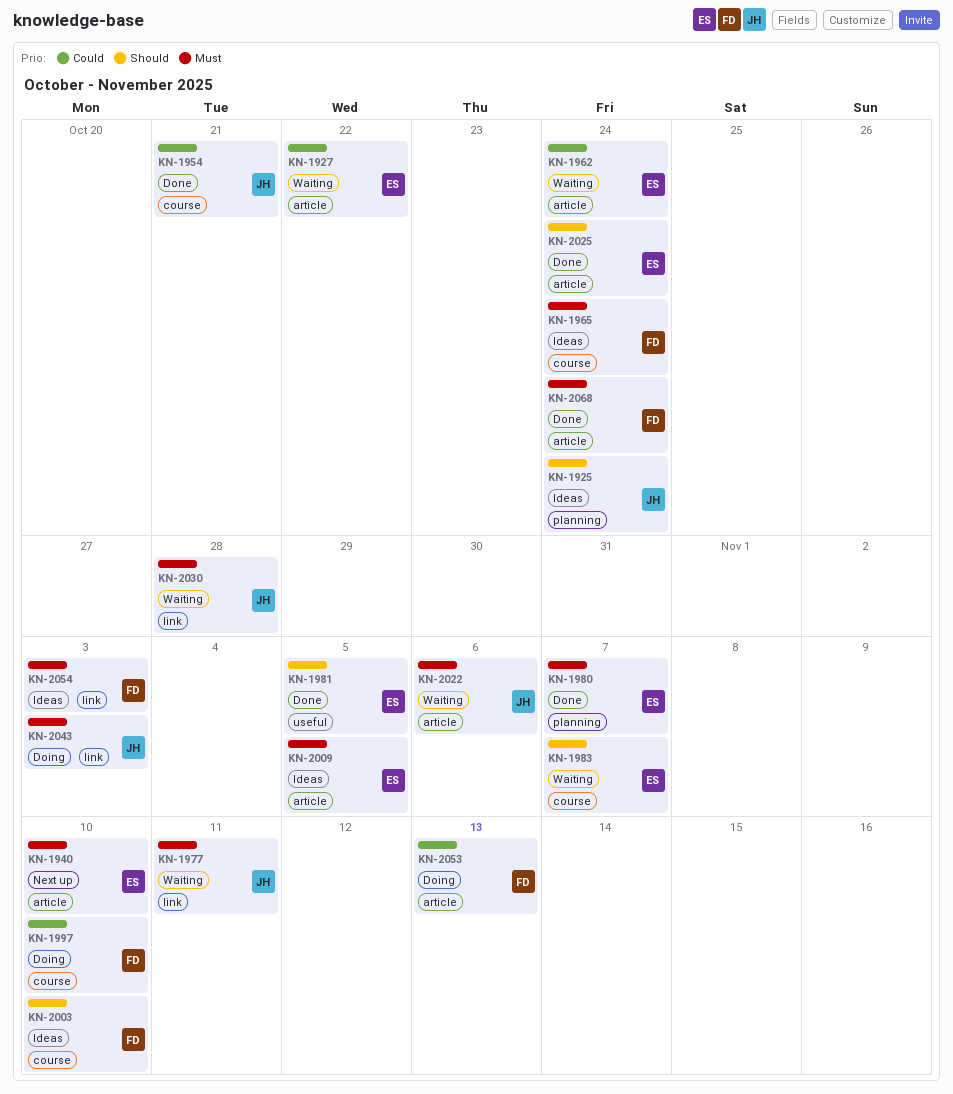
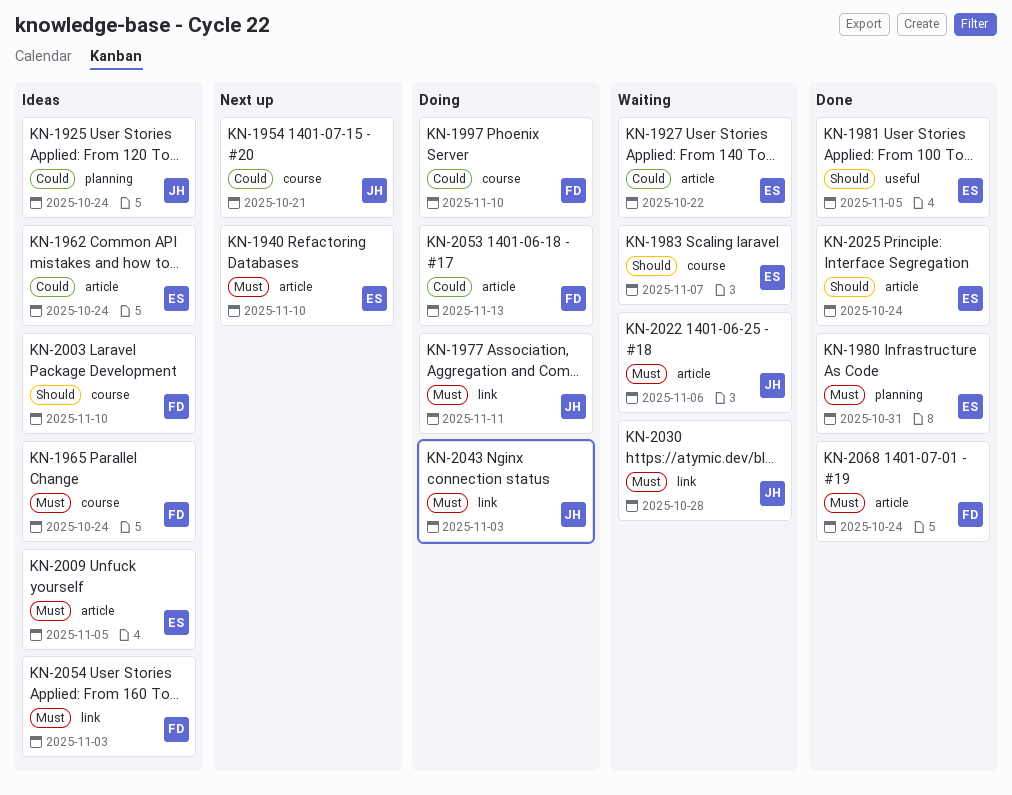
KN-1925, priority: Should -> Could
KN-1954, status: Done -> Next up
KN-1962, status: Waiting -> Ideas
KN-1977, status: Waiting -> Doing
KN-1980, due: Nov 7 -> Oct 31

